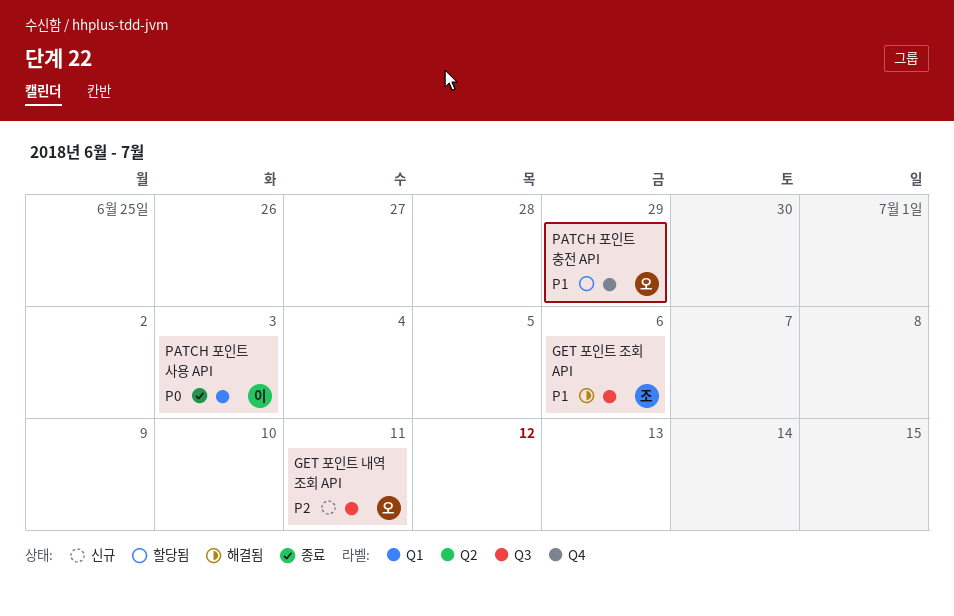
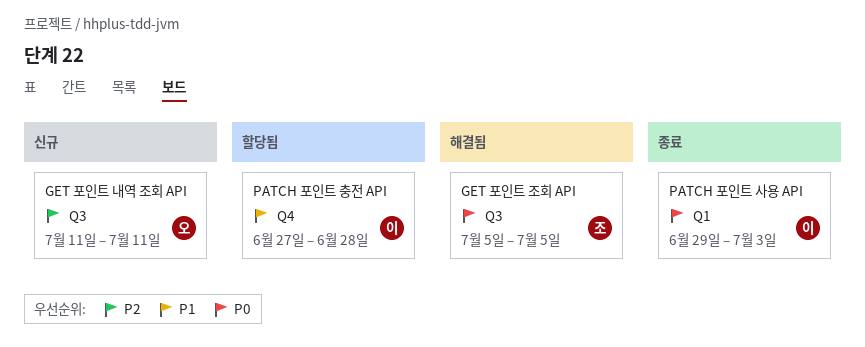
GET 포인트 조회 API, priority: P1 -> P0
GET 포인트 조회 API, due: Jul 6 -> Jul 5
PATCH 포인트 충전 API, owner: 오 -> 이
PATCH 포인트 충전 API, due: Jun 29 -> Jun 28

